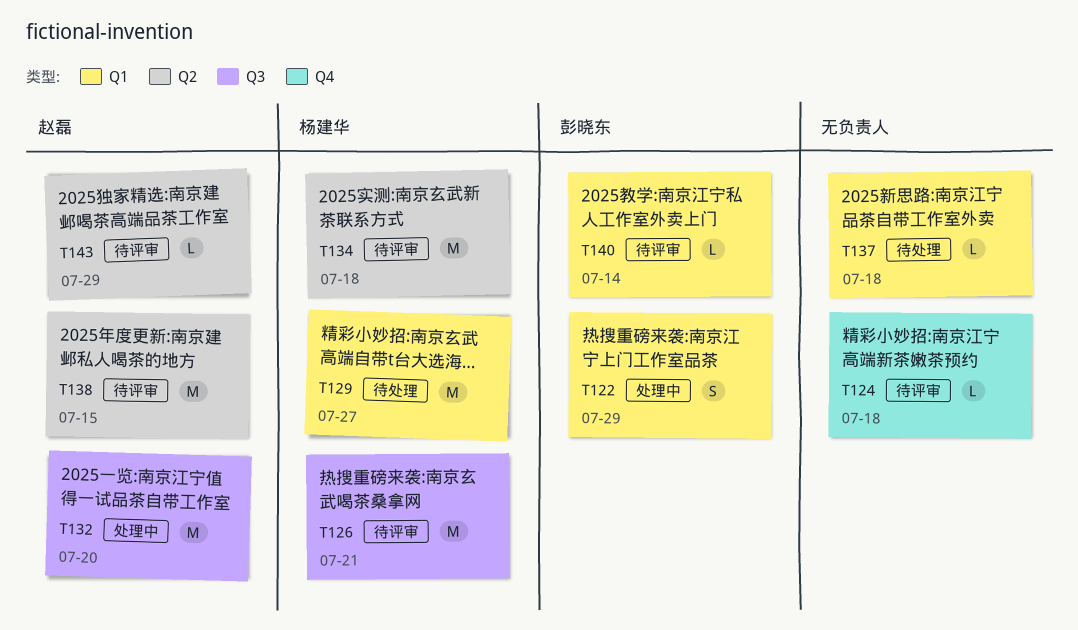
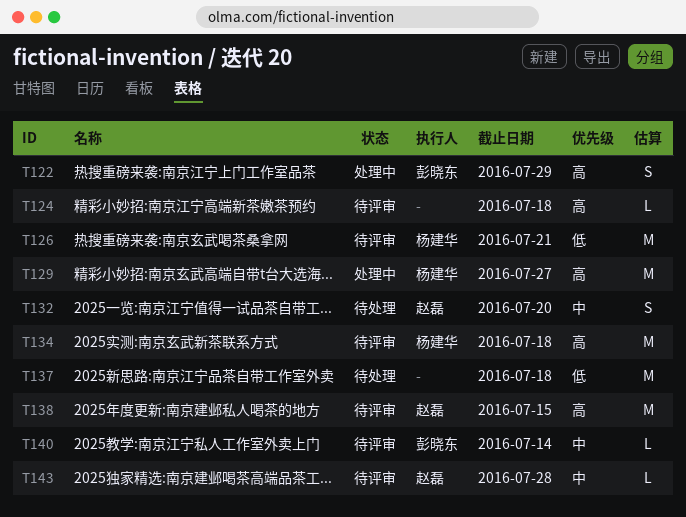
T129, status: 待处理 -> 处理中
T132, status: 处理中 -> 待处理
T132, estimate: M -> S
T137, estimate: L -> M
T143, due: Jul 29 -> Jul 28

